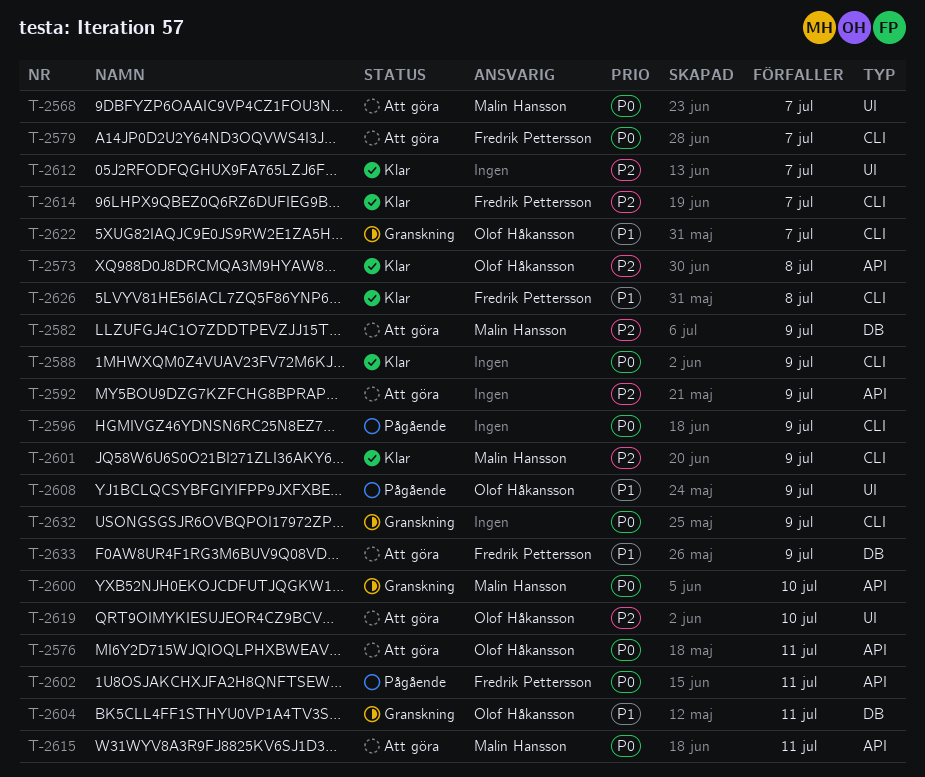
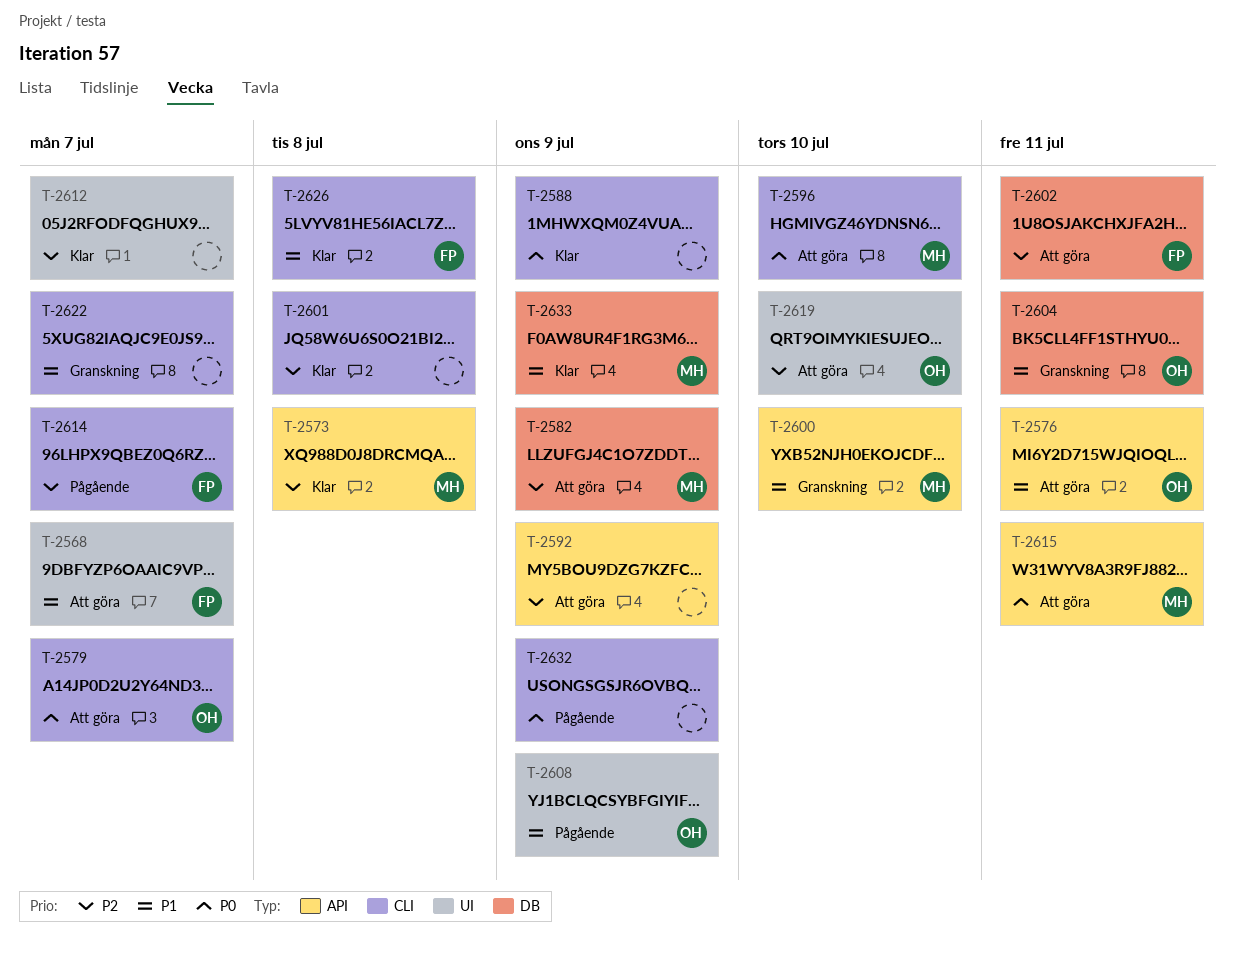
T-2568, owner: Malin Hansson -> Fredrik Pettersson
T-2568, priority: P0 -> P1
T-2573, owner: Olof Håkansson -> Malin Hansson
T-2576, priority: P0 -> P1
T-2579, owner: Fredrik Pettersson -> Olof Håkansson
T-2596, status: Pågående -> Att göra
T-2596, owner: none -> Malin Hansson
T-2596, due: Jul 9 -> Jul 10
T-2600, priority: P0 -> P1
T-2601, owner: Malin Hansson -> none
T-2601, due: Jul 9 -> Jul 8
T-2602, status: Pågående -> Att göra
T-2602, priority: P0 -> P2
T-2602, label: API -> DB
T-2614, status: Klar -> Pågående
T-2622, owner: Olof Håkansson -> none
T-2632, status: Granskning -> Pågående
T-2633, status: Att göra -> Klar
T-2633, owner: Fredrik Pettersson -> Malin Hansson

